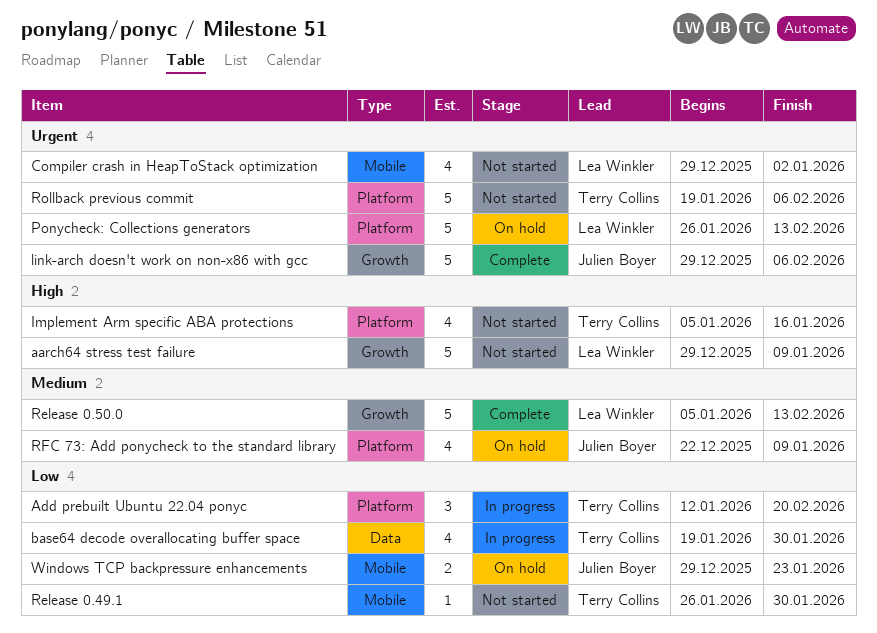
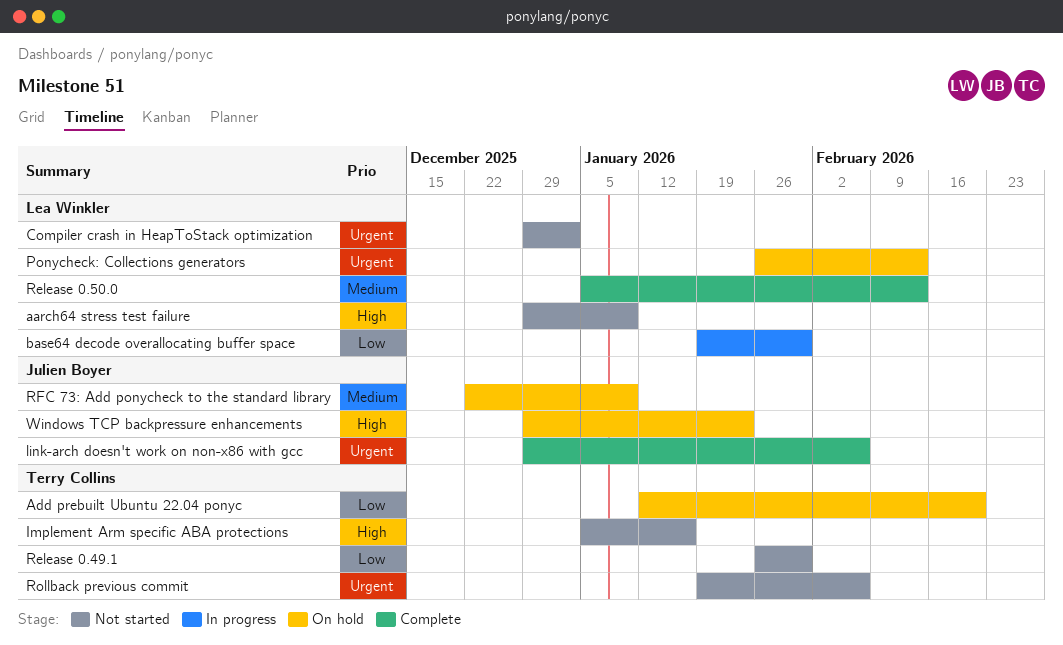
Add prebuilt Ubuntu 22.04 ponyc, status: In progress -> On hold
base64 decode overallocating buffer space, owner: Terry Collins -> Lea Winkler
Windows TCP backpressure enhancements, priority: Low -> High

